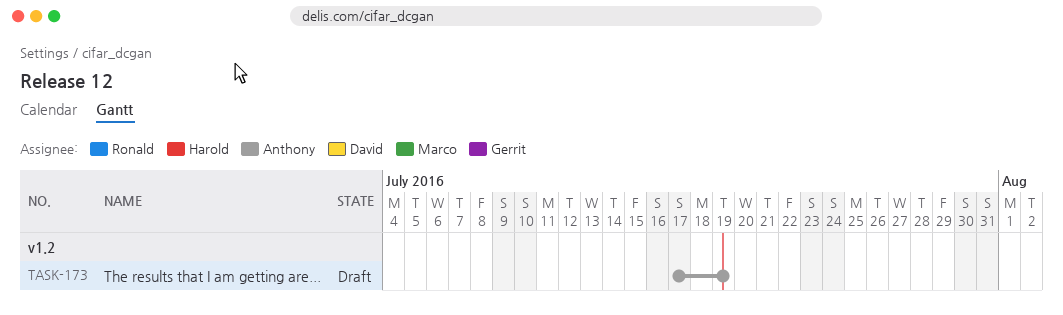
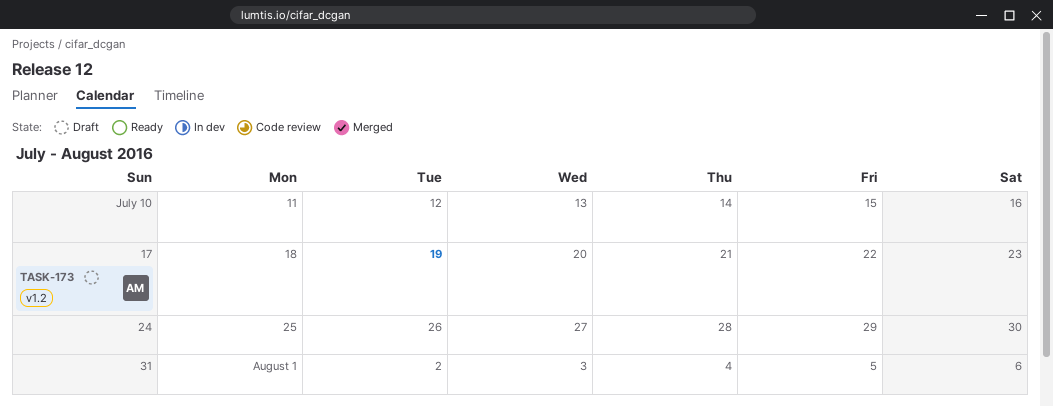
TASK-173, due: Jul 19 -> Jul 17

